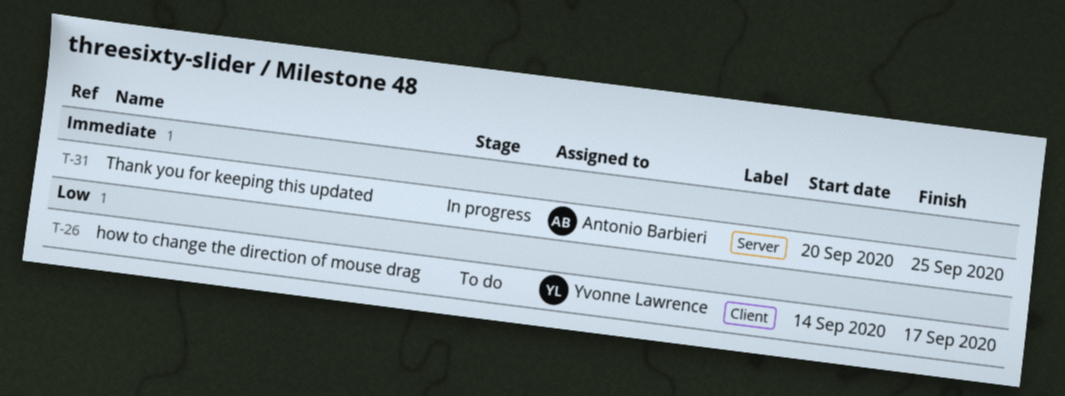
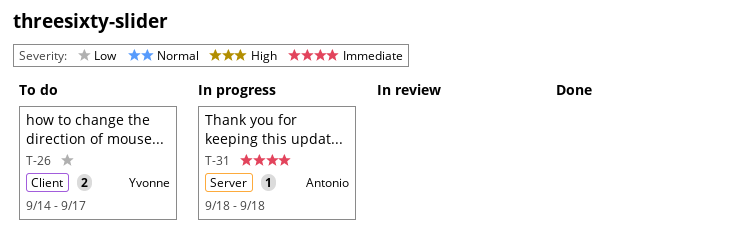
T-31, start: Sep 20 -> Sep 18
T-31, due: Sep 25 -> Sep 18

